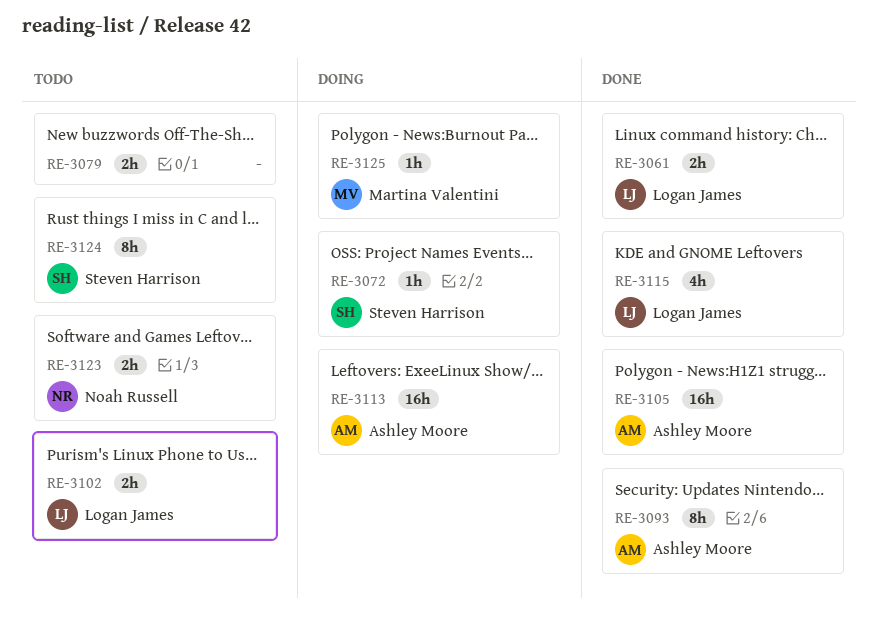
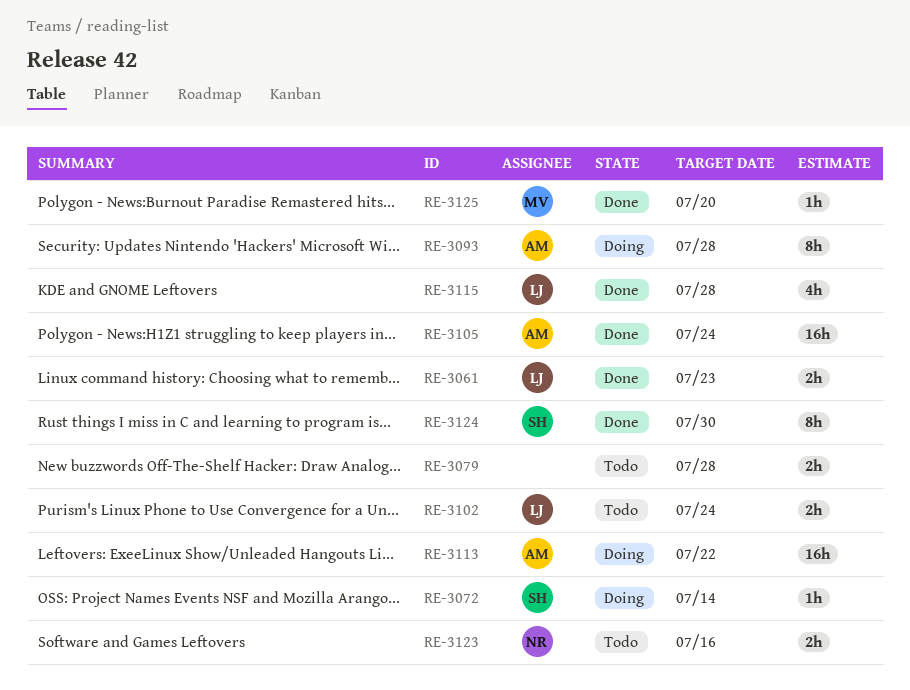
RE-3093, status: Done -> Doing
RE-3124, status: Todo -> Done
RE-3125, status: Doing -> Done

